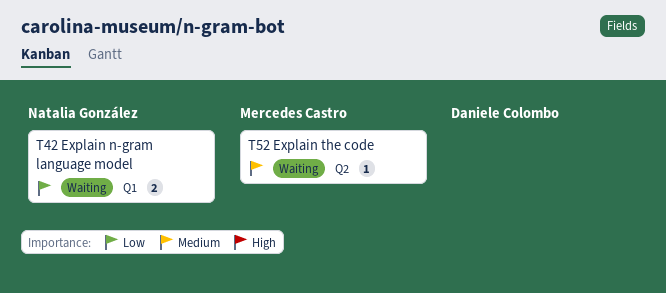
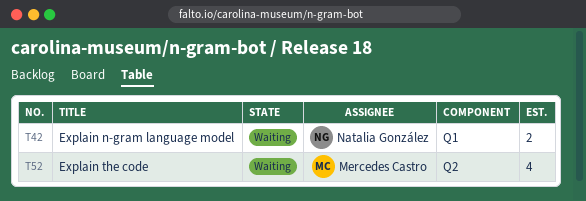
T52, estimate: 1 -> 4

